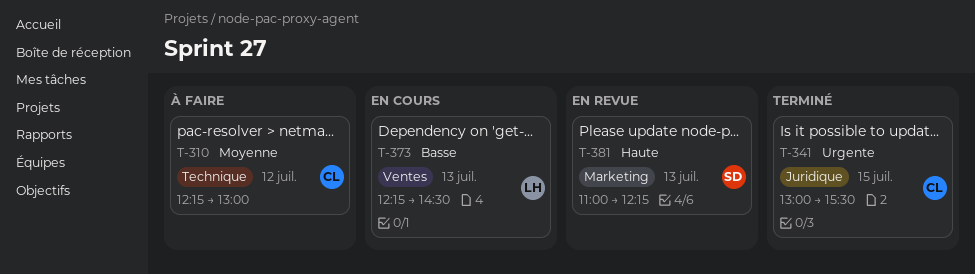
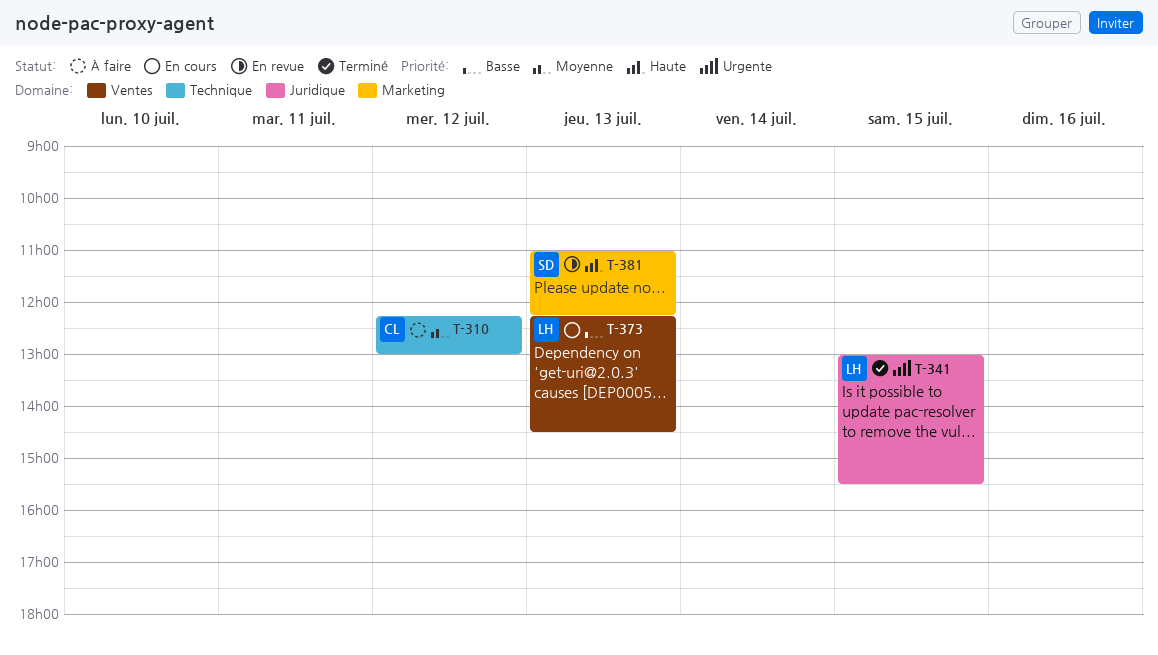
T-341, owner: CL -> LH

